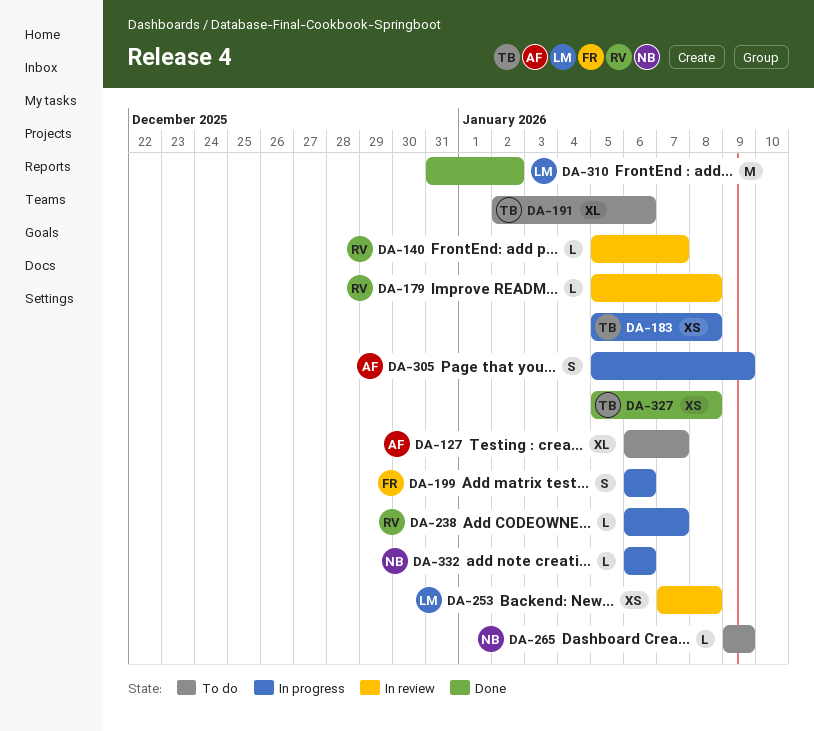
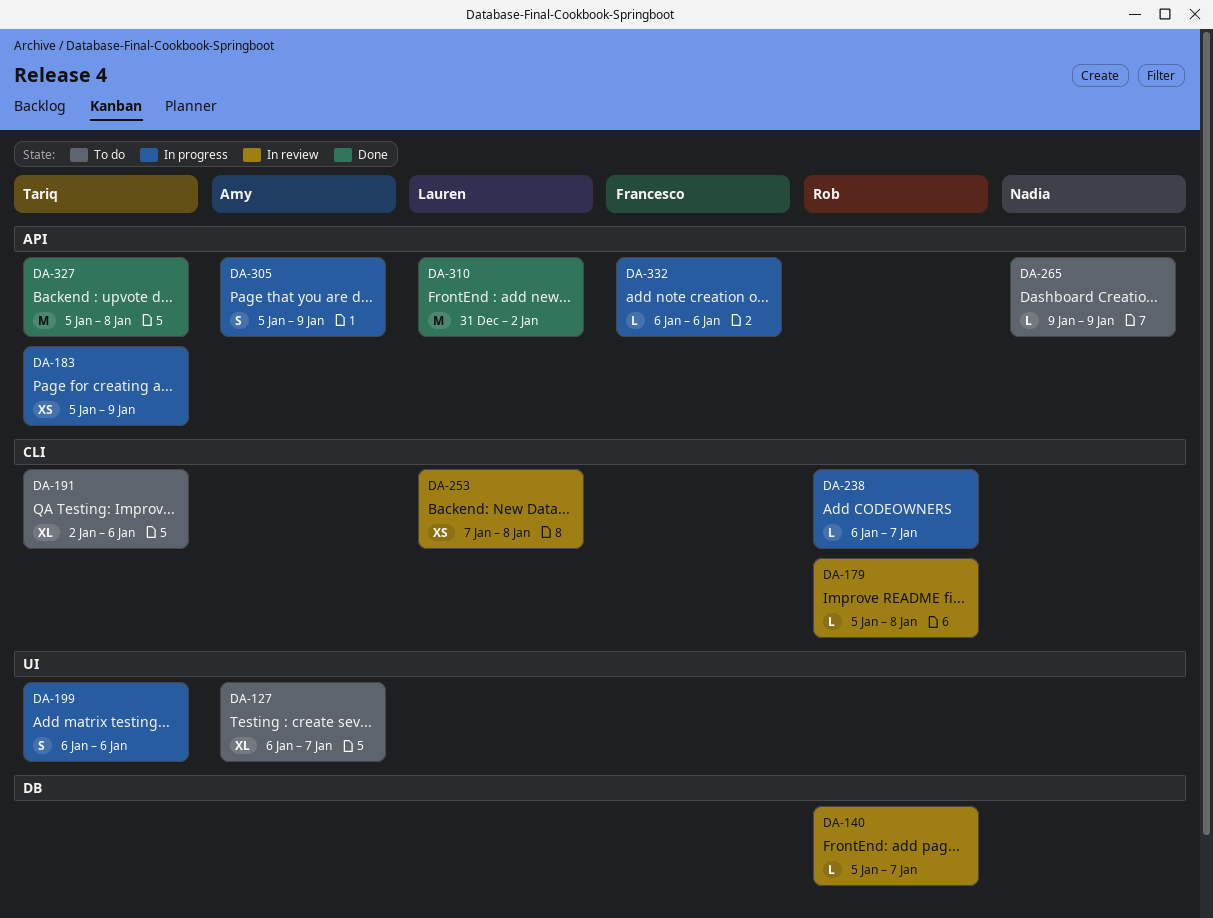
DA-183, due: Jan 8 -> Jan 9
DA-199, owner: Francesco -> Tariq
DA-327, estimate: XS -> M
DA-332, owner: Nadia -> Francesco

